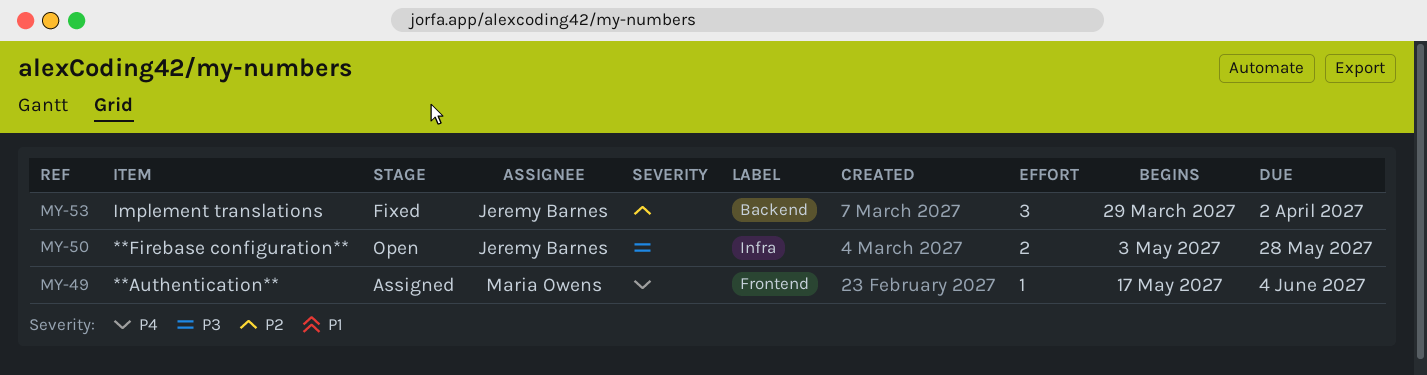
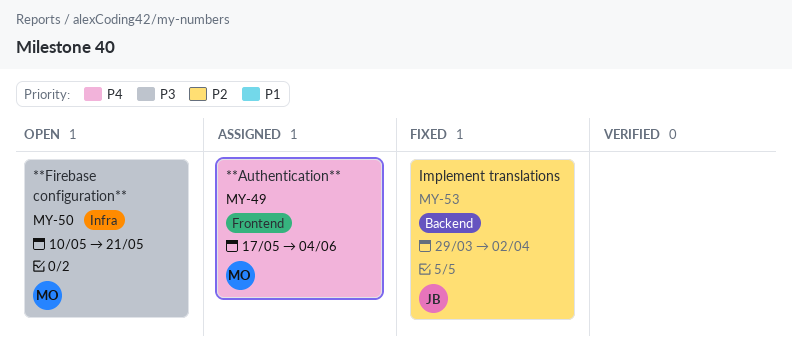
MY-50, owner: Jeremy Barnes -> Maria Owens
MY-50, start: May 3 -> May 10
MY-50, due: May 28 -> May 21

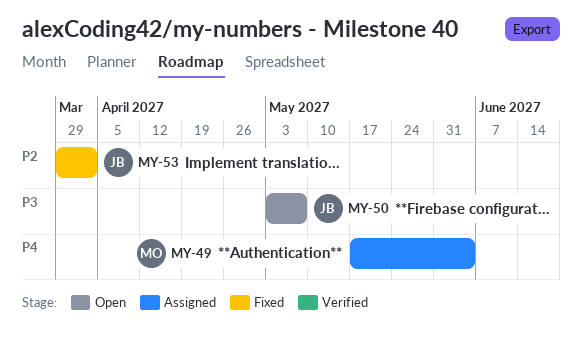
MY-50, owner: MO -> JB
MY-50, start: May 10 -> May 3
MY-50, due: May 21 -> May 7

